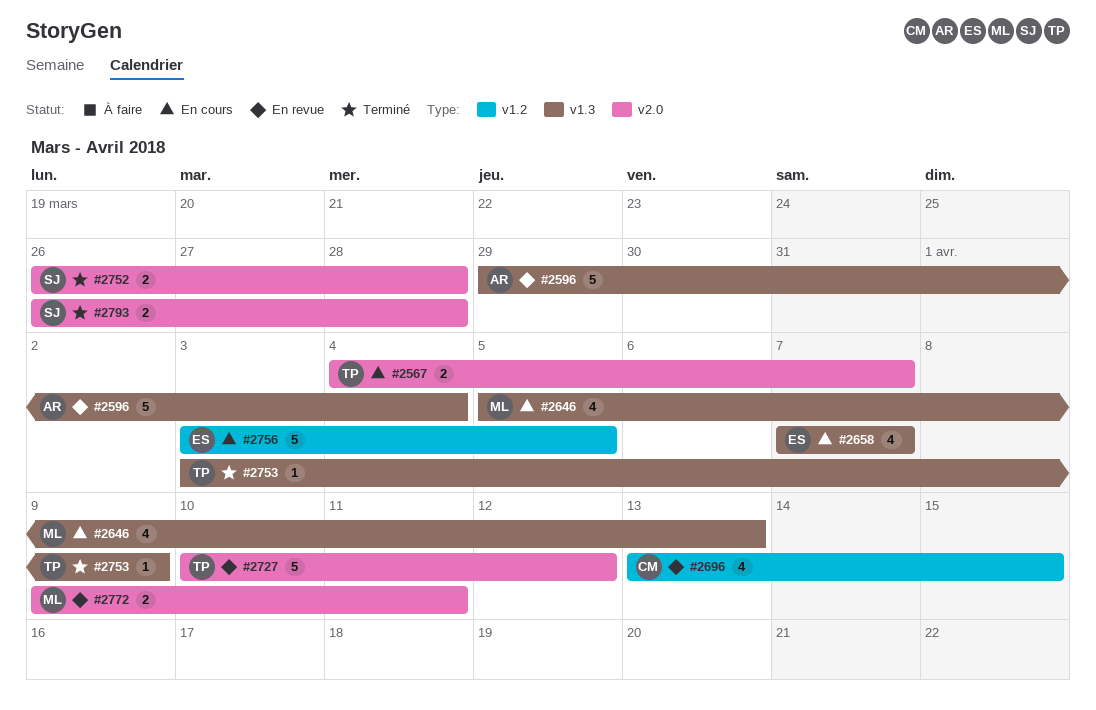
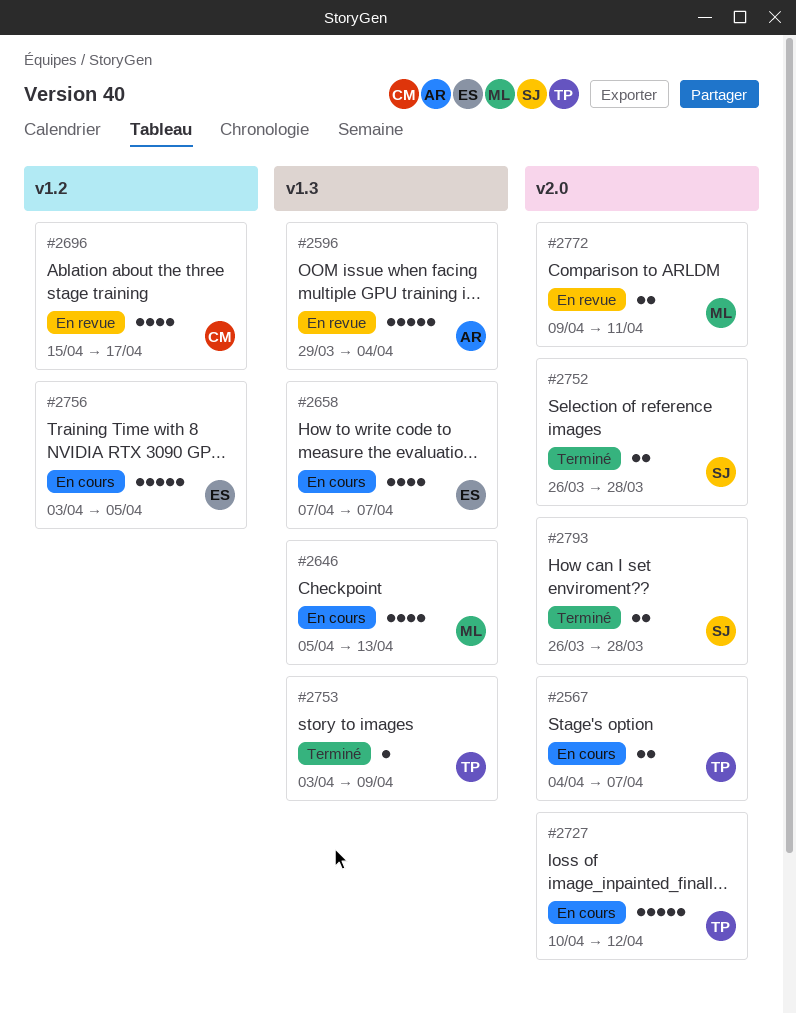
#2696, start: Apr 13 -> Apr 15
#2696, due: Apr 15 -> Apr 17
#2727, status: En revue -> En cours

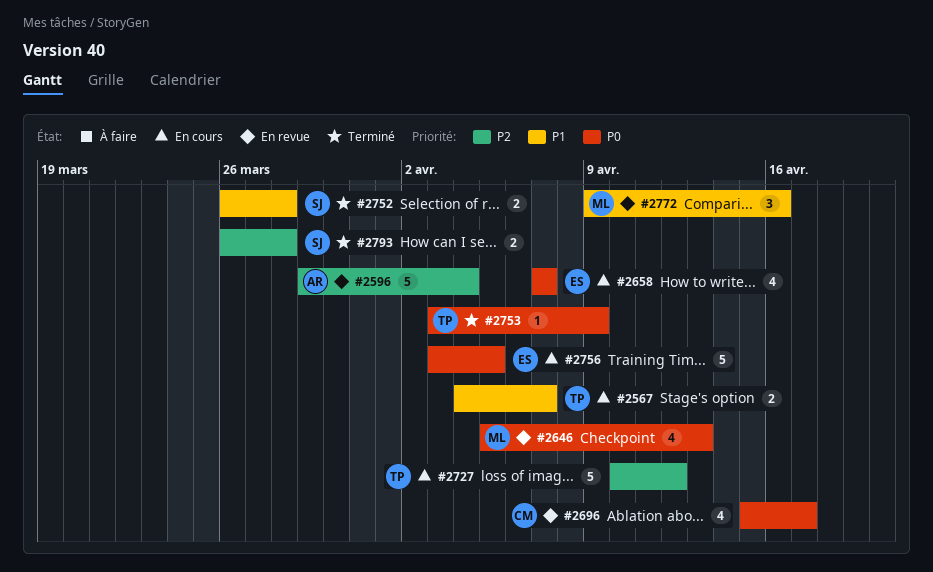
#2646, status: En cours -> En revue
#2772, estimate: 2 -> 3
#2772, due: Apr 11 -> Apr 16

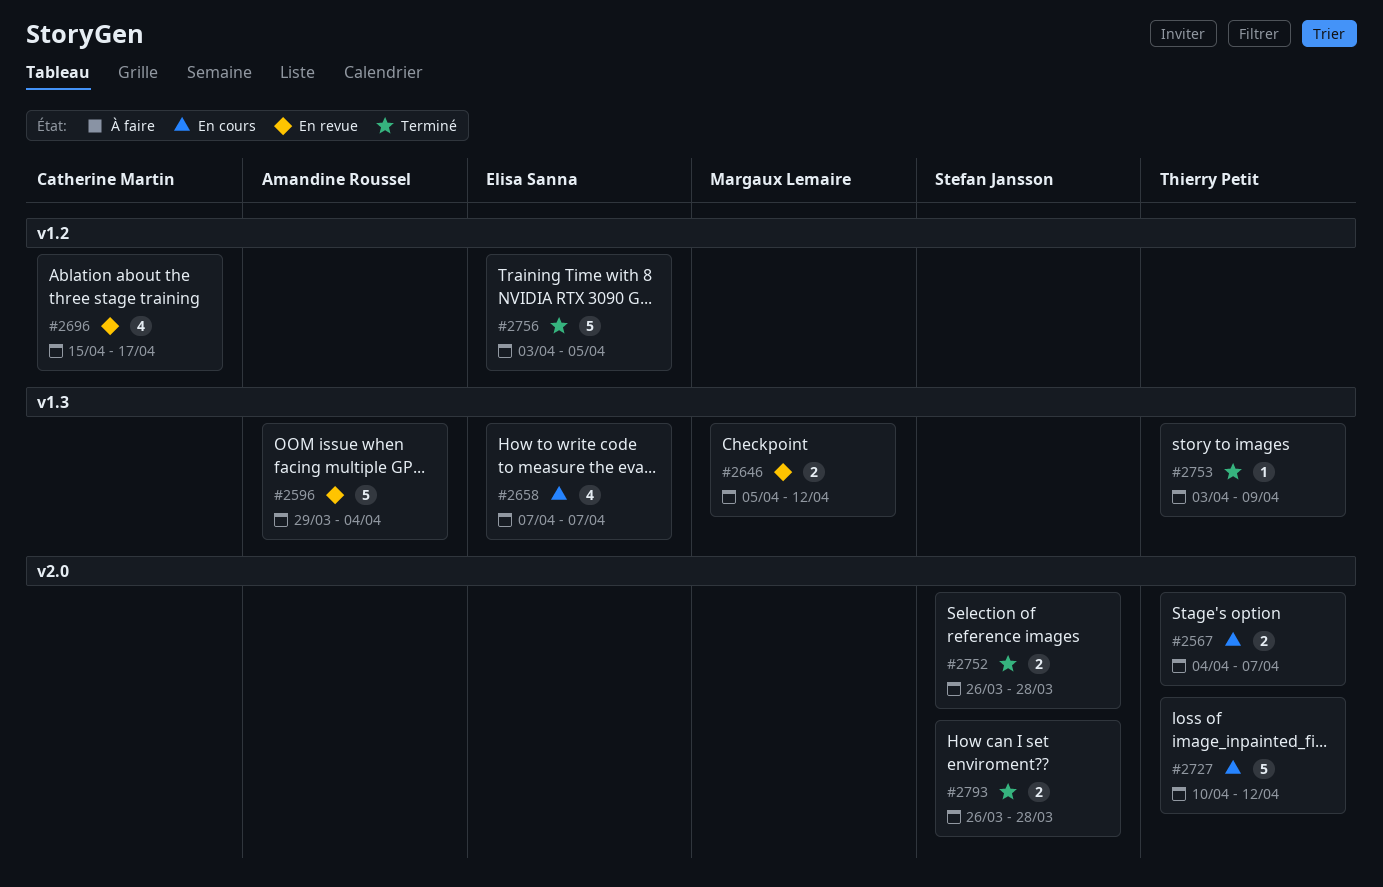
#2646, estimate: 4 -> 2
#2646, due: Apr 13 -> Apr 12
#2756, status: En cours -> Terminé
#2772: present -> none

